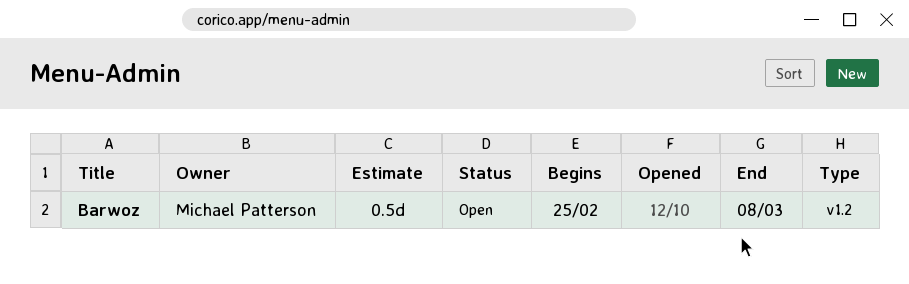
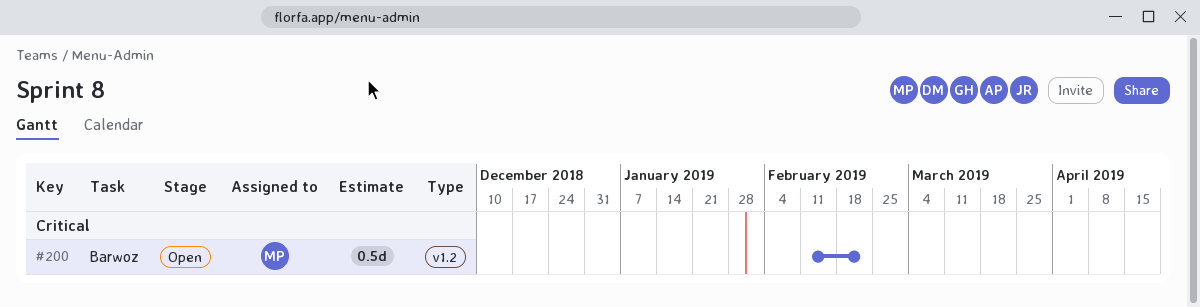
Barwoz, start: Feb 25 -> Feb 11
Barwoz, due: Mar 8 -> Feb 22

